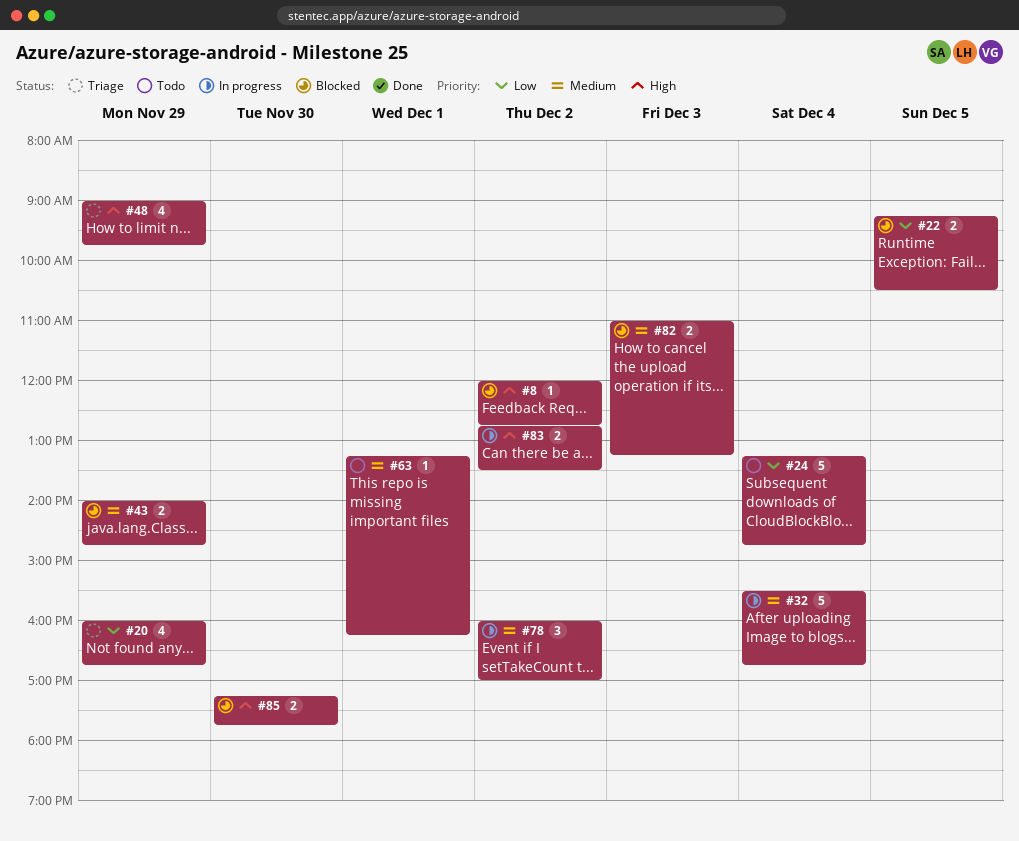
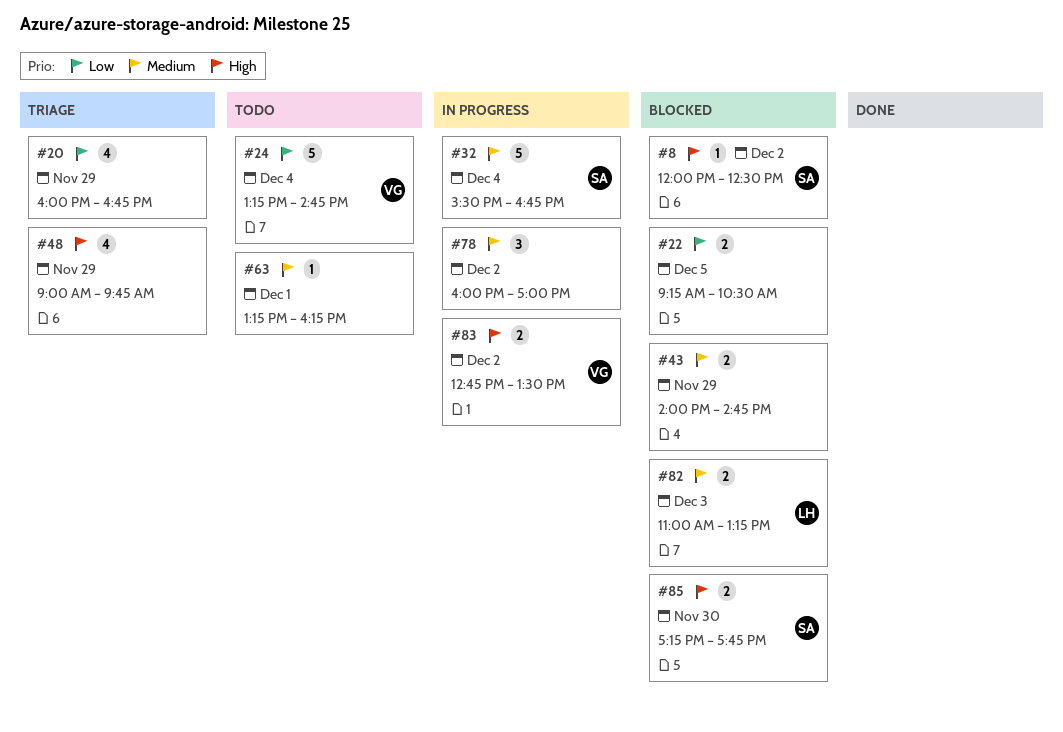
#8, ends: 12:45 -> 12:30

